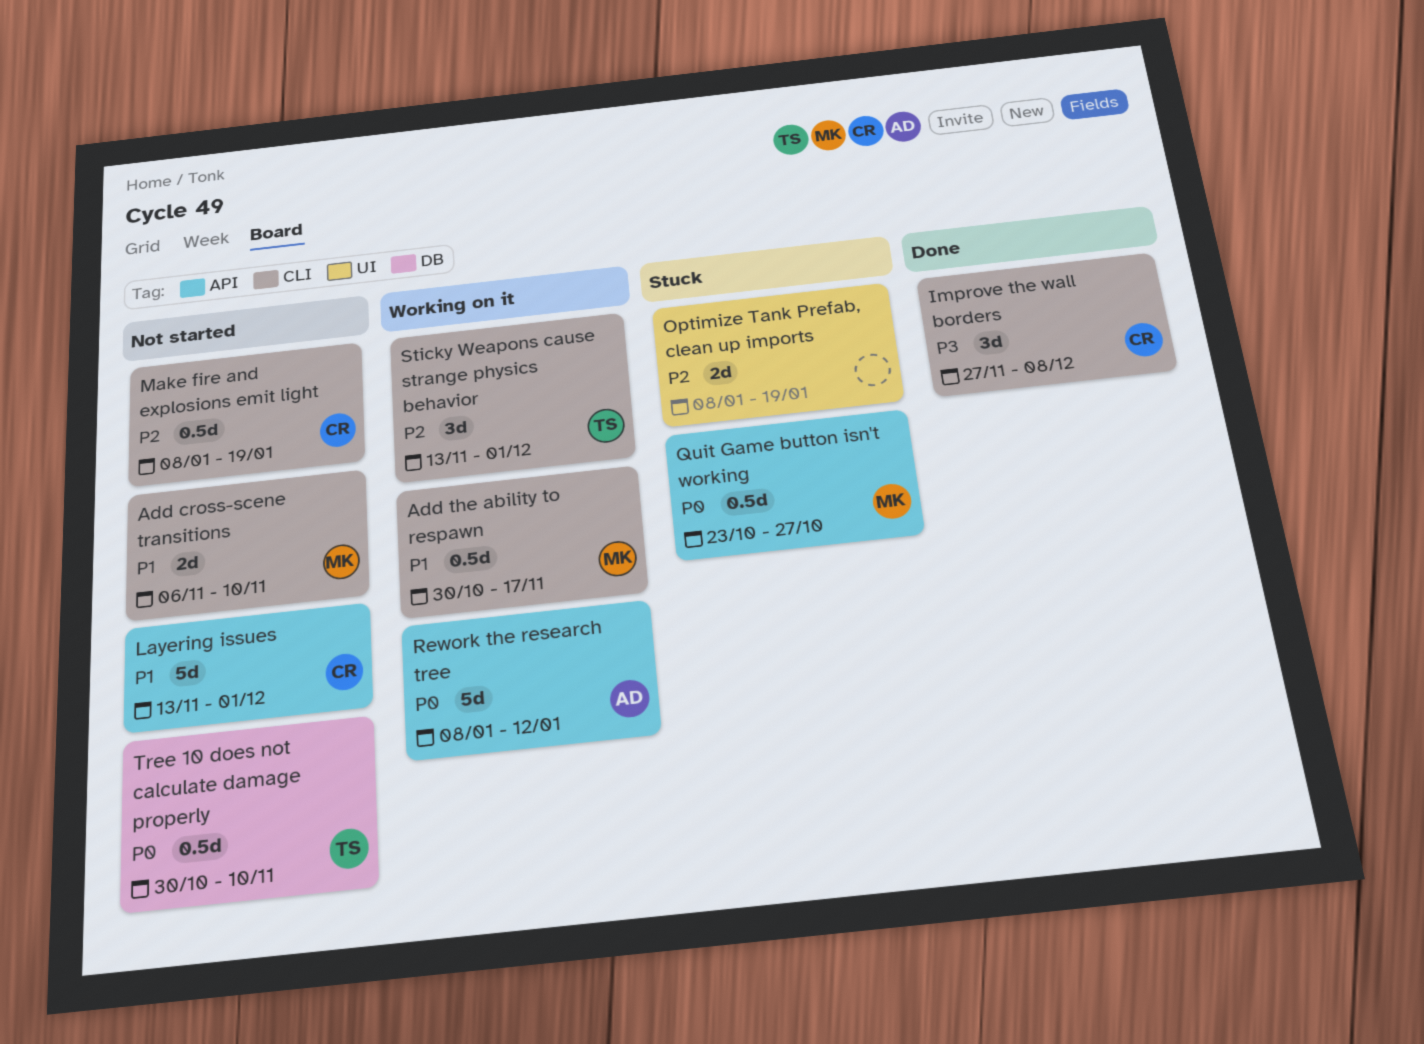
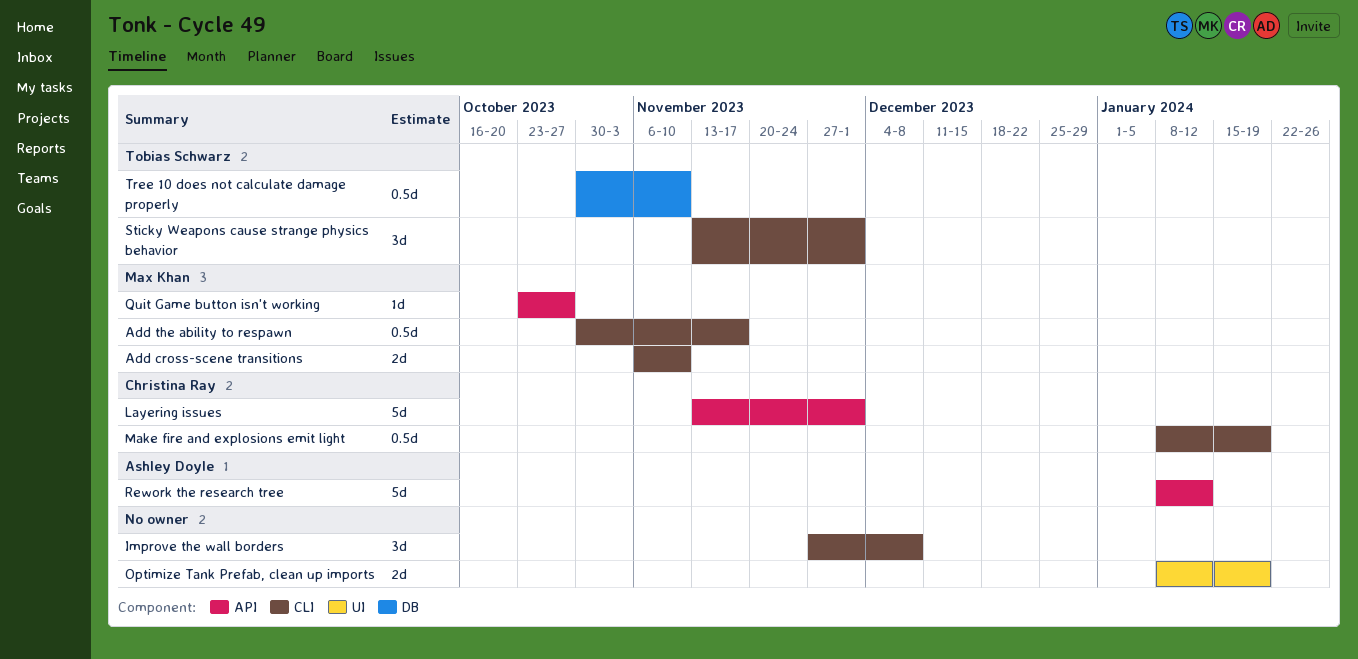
Improve the wall borders, owner: Christina Ray -> none
Quit Game button isn't working, estimate: 0.5d -> 1d

